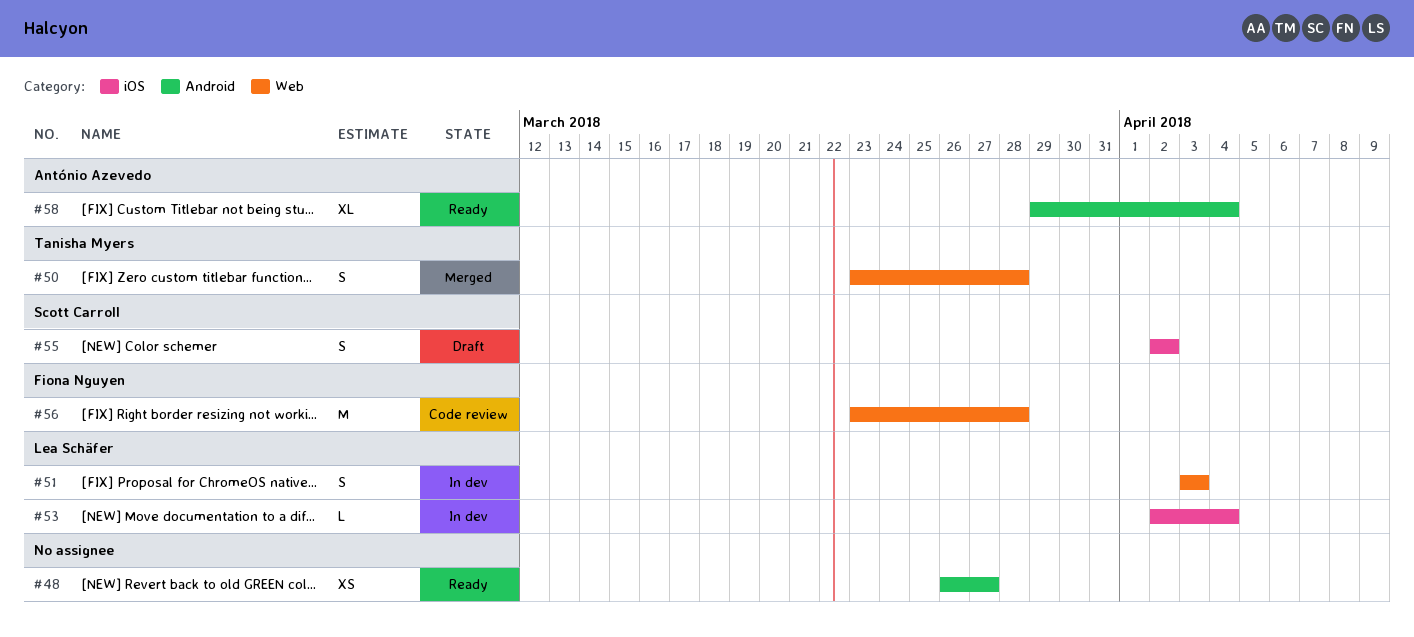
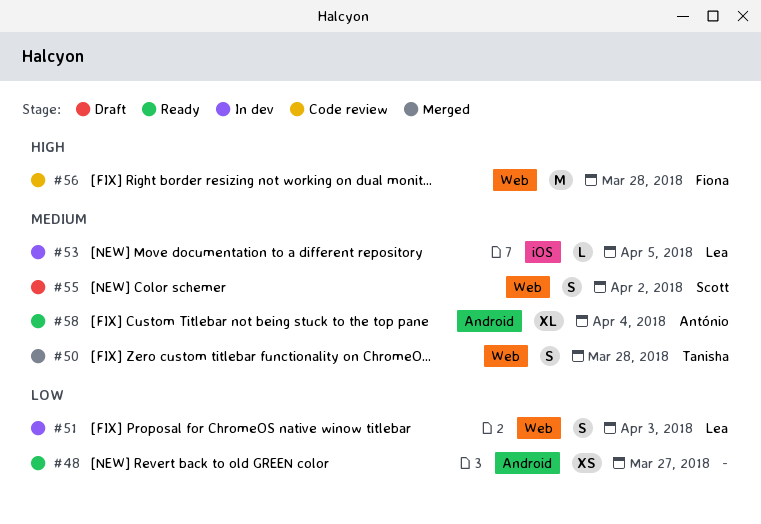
#53, due: Apr 4 -> Apr 5
#55, label: iOS -> Web

